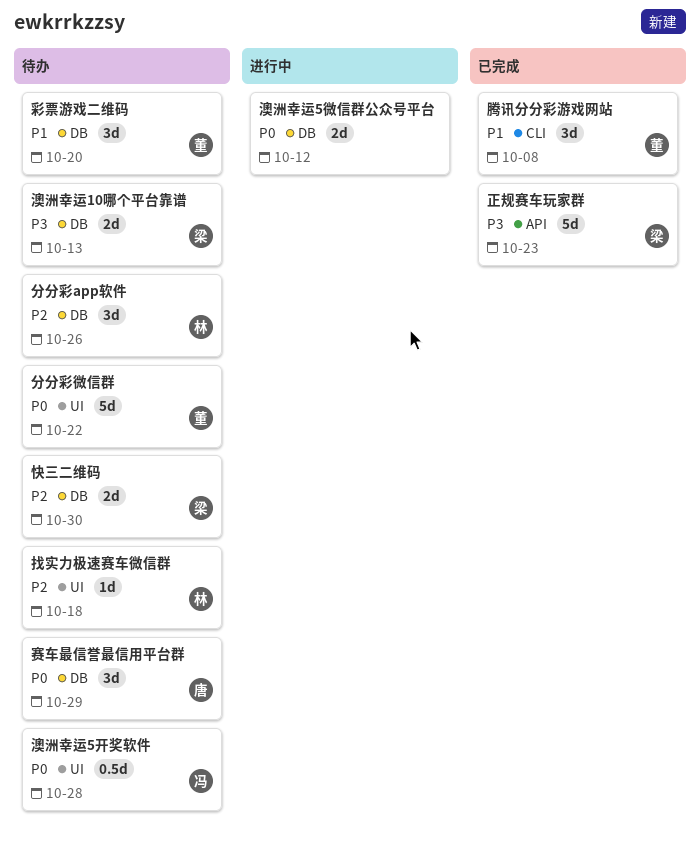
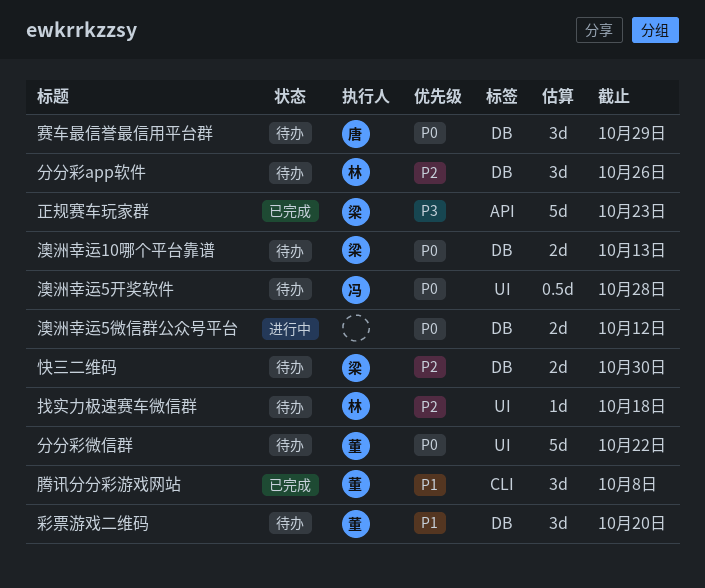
澳洲幸运10哪个平台靠谱, priority: P3 -> P0

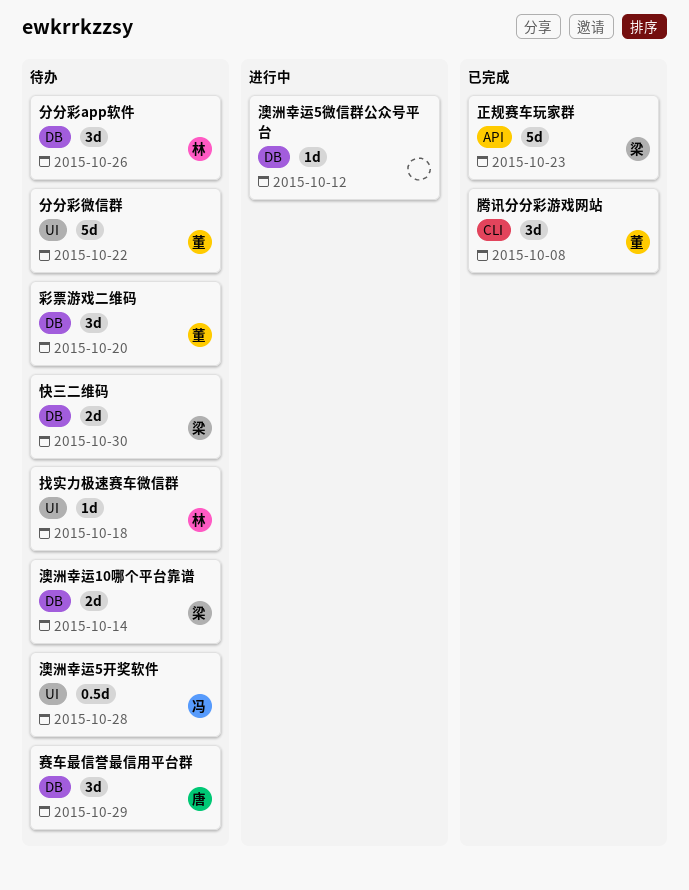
澳洲幸运10哪个平台靠谱, due: Oct 13 -> Oct 14
澳洲幸运5微信群公众号平台, estimate: 2d -> 1d

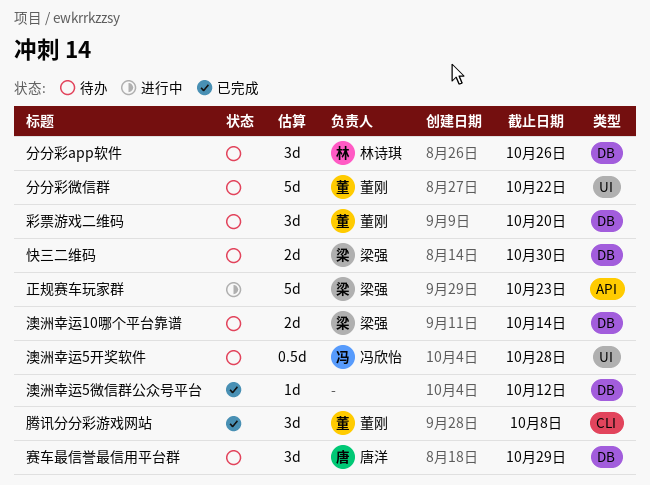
找实力极速赛车微信群: present -> none
正规赛车玩家群, status: 已完成 -> 进行中
澳洲幸运5微信群公众号平台, status: 进行中 -> 已完成

